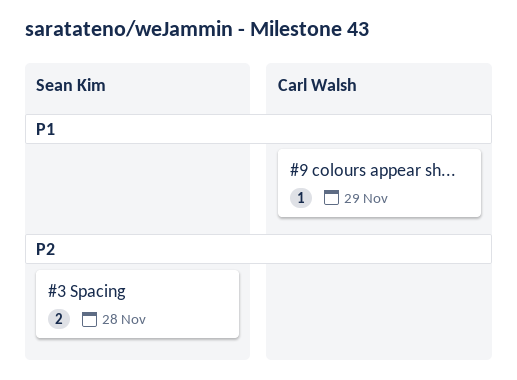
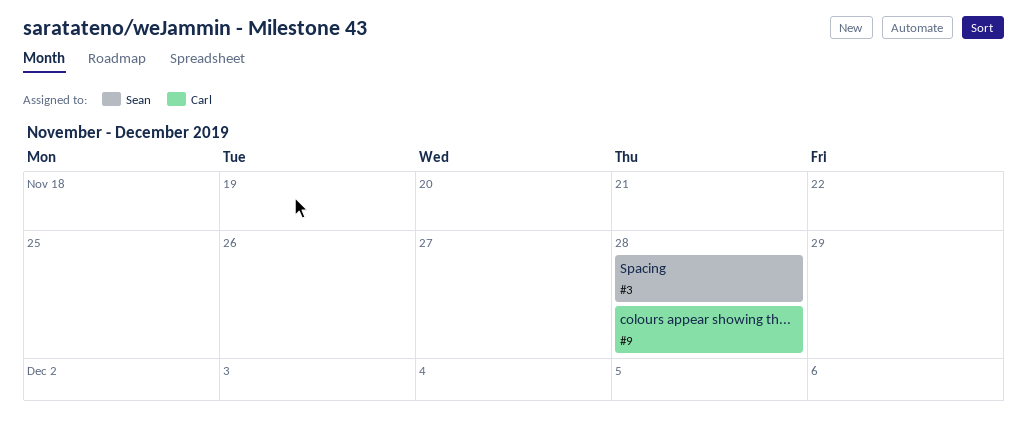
#9, due: Nov 29 -> Nov 28

